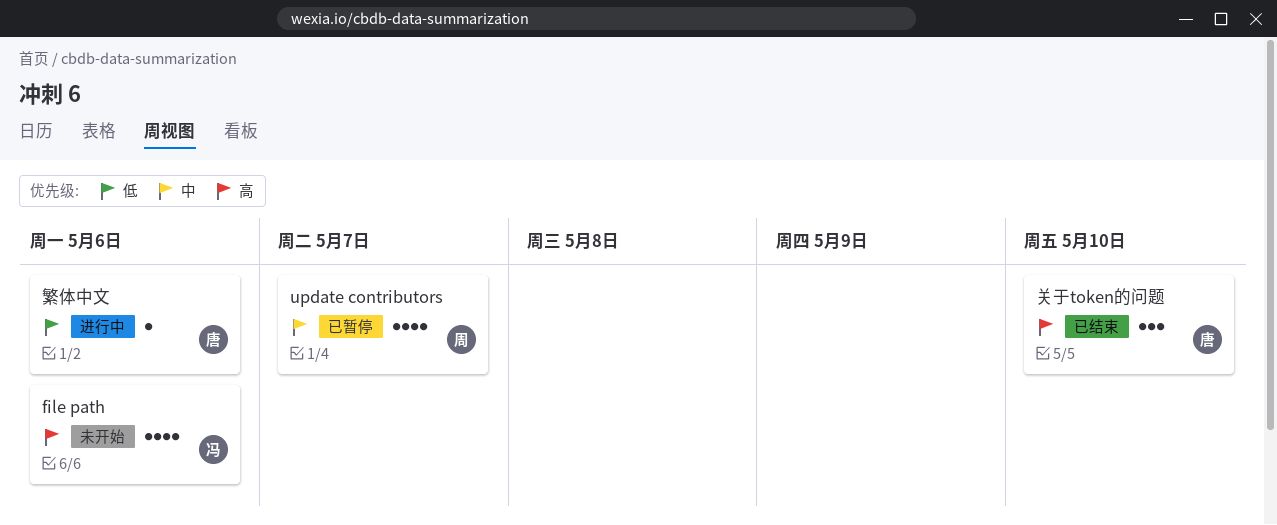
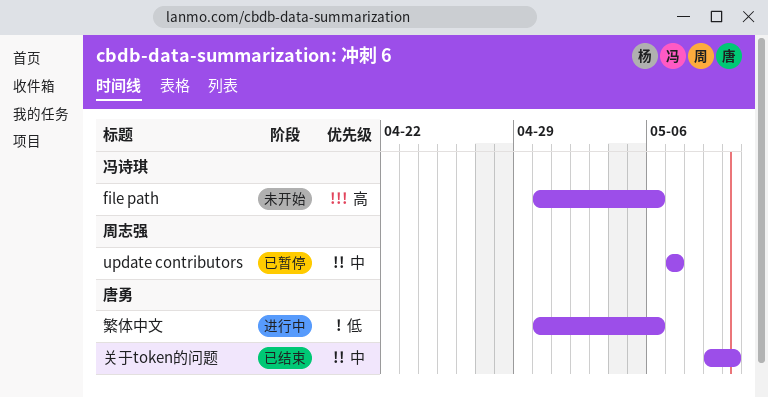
关于token的问题, priority: 高 -> 中

